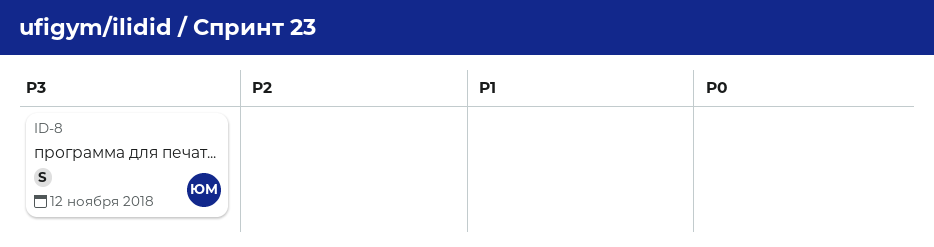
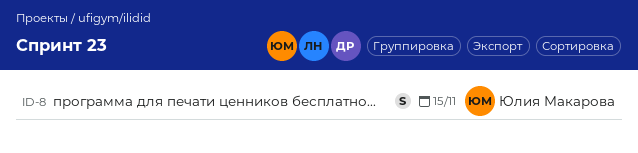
ID-8, due: Nov 12 -> Nov 15

